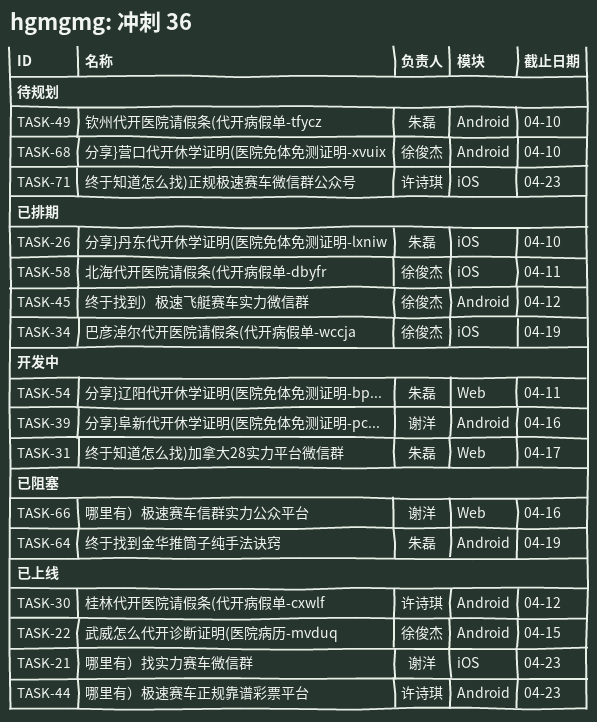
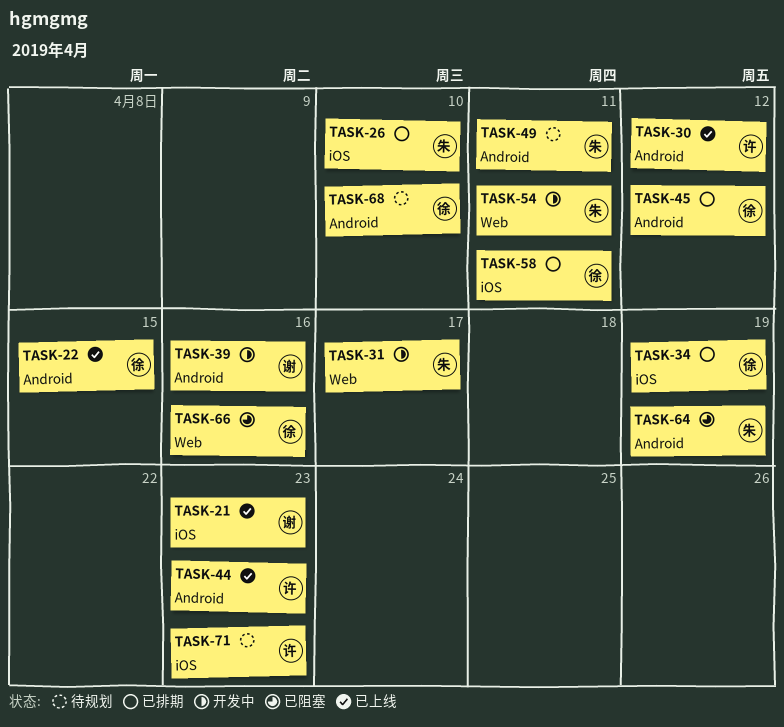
TASK-49, due: Apr 10 -> Apr 11
TASK-66, owner: 谢洋 -> 徐俊杰

